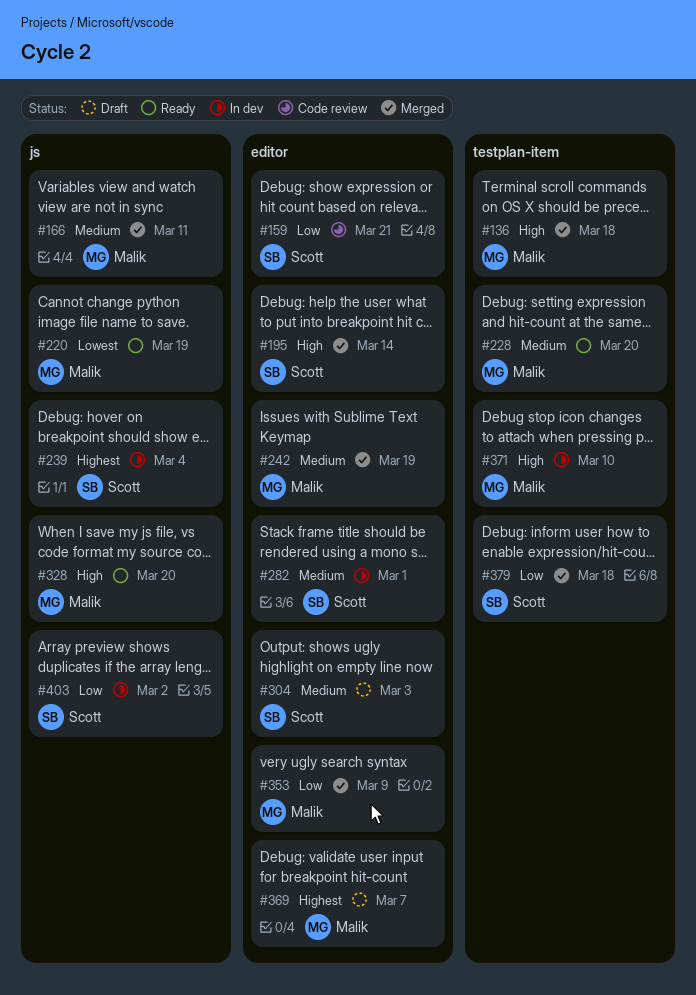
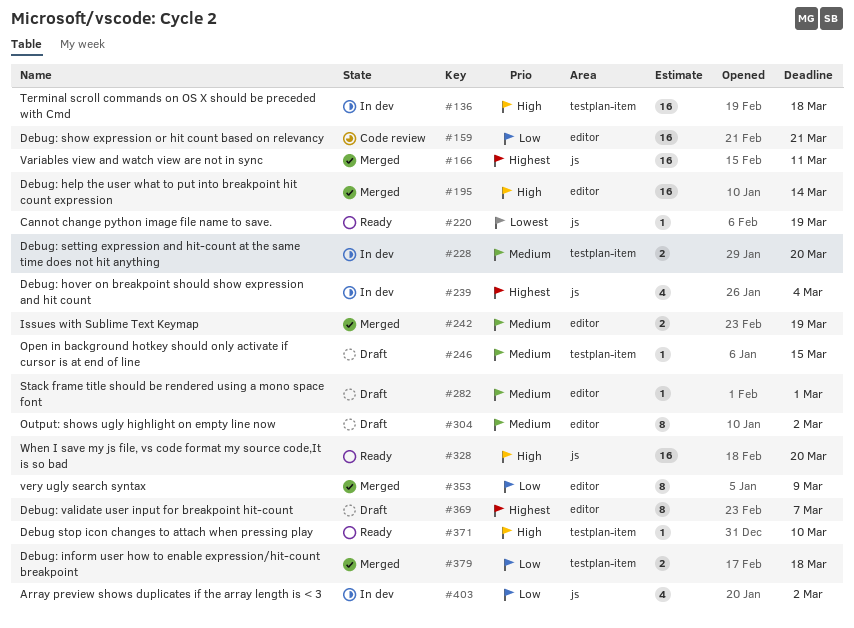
#136, status: Merged -> In dev
#166, priority: Medium -> Highest
#228, status: Ready -> In dev
#246: none -> present
#282, status: In dev -> Draft
#304, due: Mar 3 -> Mar 2
#371, status: In dev -> Ready

